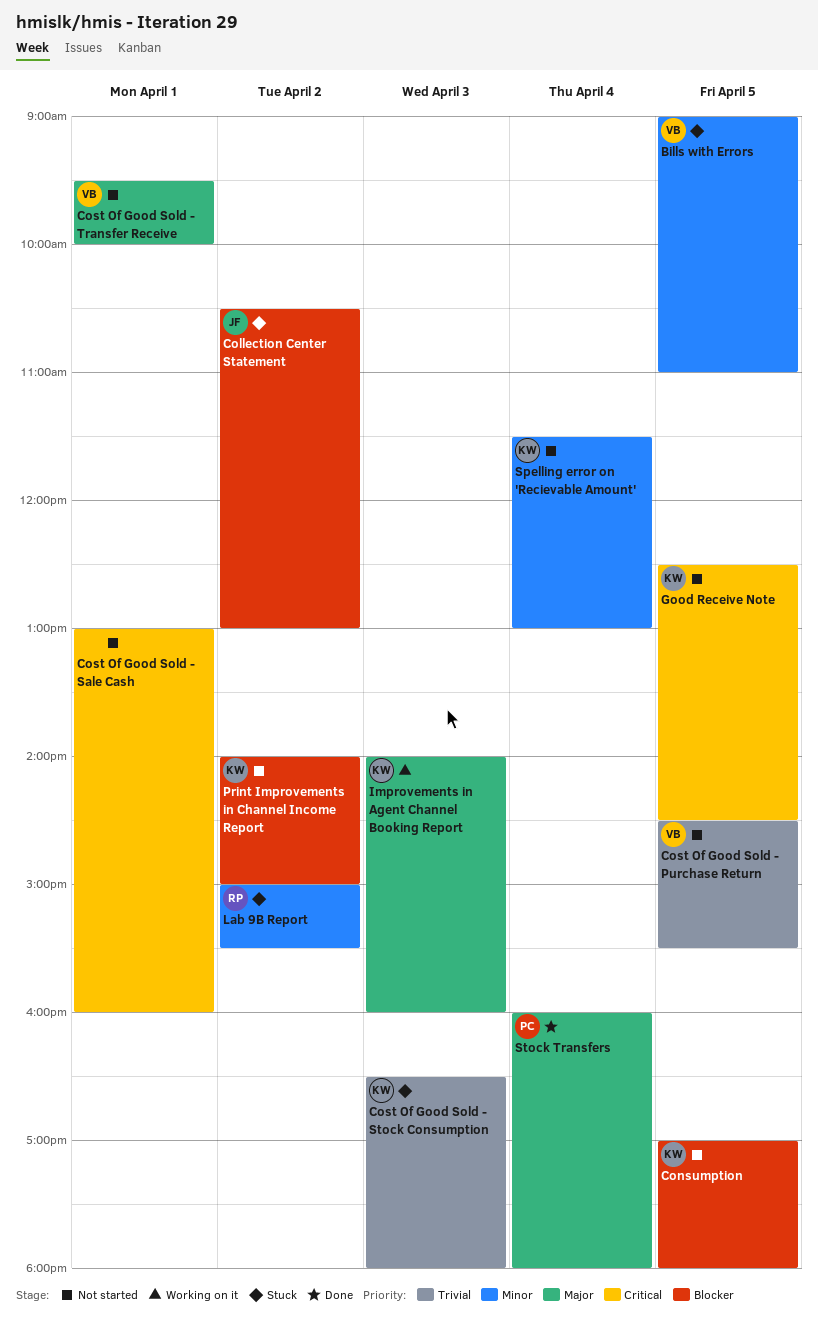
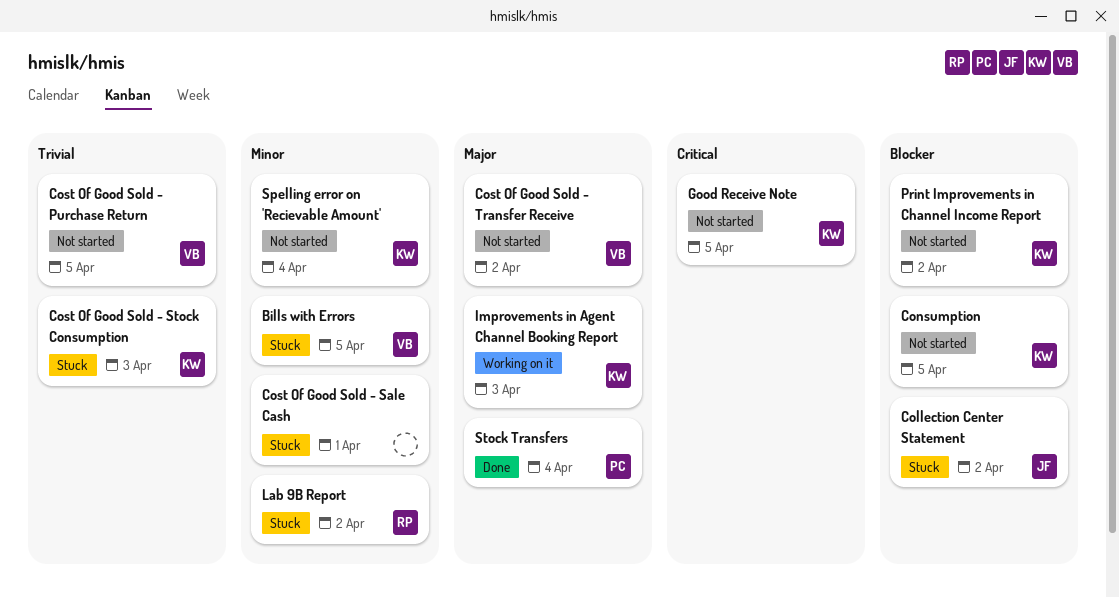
Cost Of Good Sold - Sale Cash, status: Not started -> Stuck
Cost Of Good Sold - Sale Cash, priority: Critical -> Minor
Cost Of Good Sold - Transfer Receive, day: Apr 1 -> Apr 2

